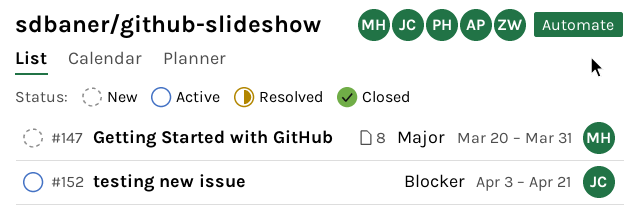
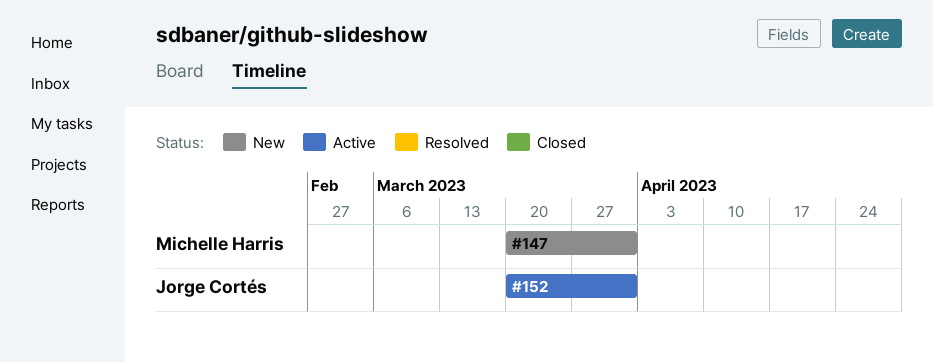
#152, start: Apr 3 -> Mar 20
#152, due: Apr 21 -> Mar 31

